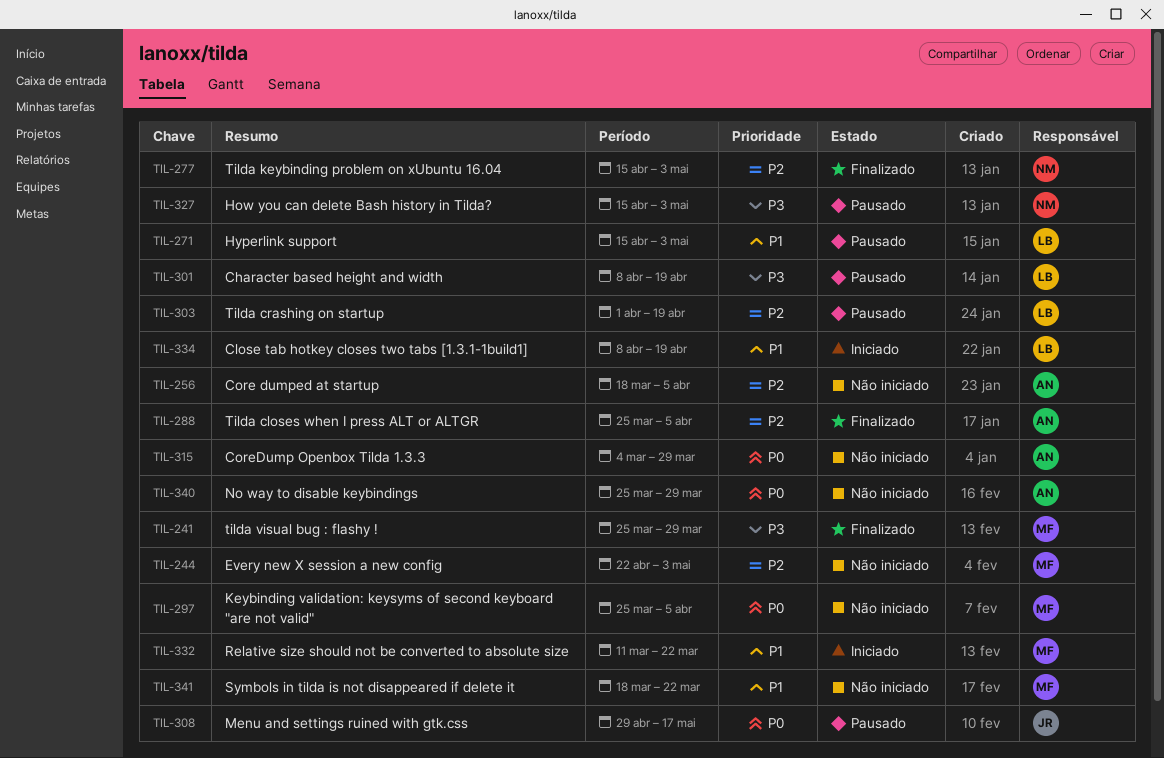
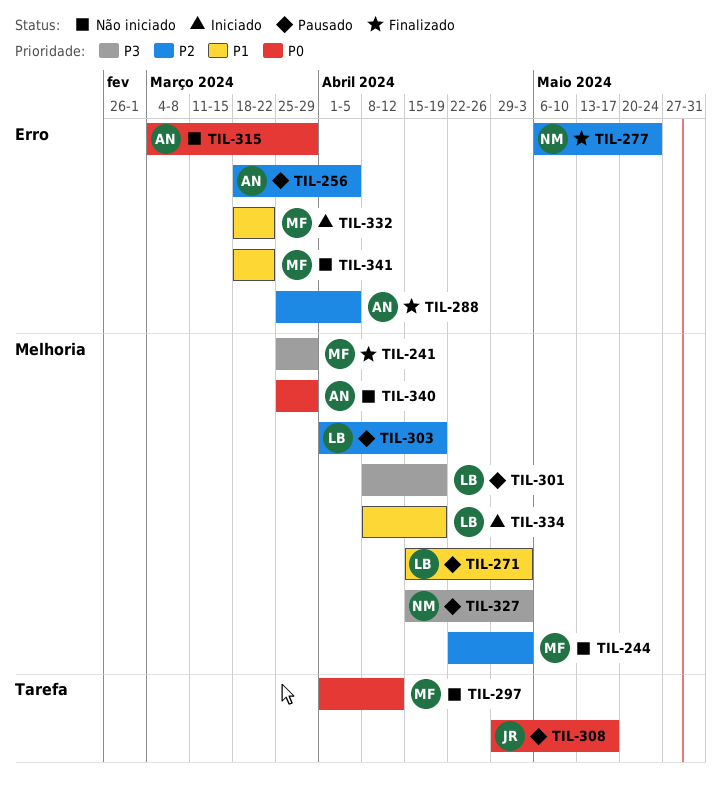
TIL-256, status: Não iniciado -> Pausado
TIL-277, start: Apr 15 -> May 6
TIL-277, due: May 3 -> May 24
TIL-297, start: Mar 25 -> Apr 1
TIL-297, due: Apr 5 -> Apr 12
TIL-332, start: Mar 11 -> Mar 18

